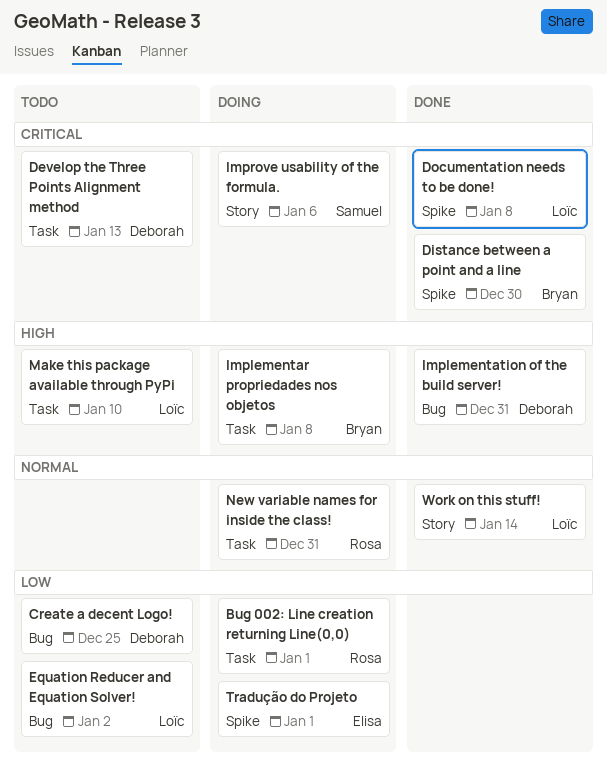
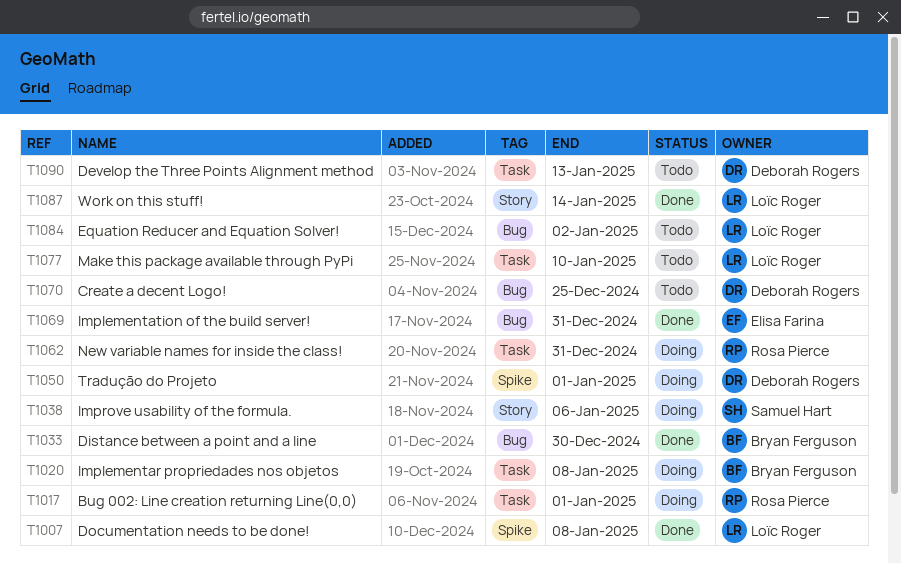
Distance between a point and a line, label: Spike -> Bug
Implementation of the build server!, owner: Deborah Rogers -> Elisa Farina
Tradução do Projeto, owner: Elisa Farina -> Deborah Rogers

